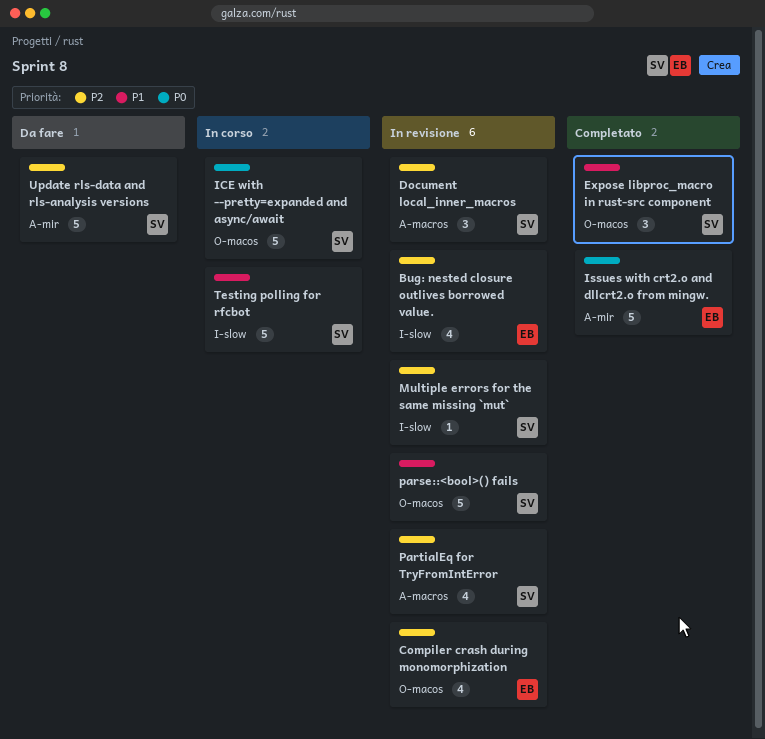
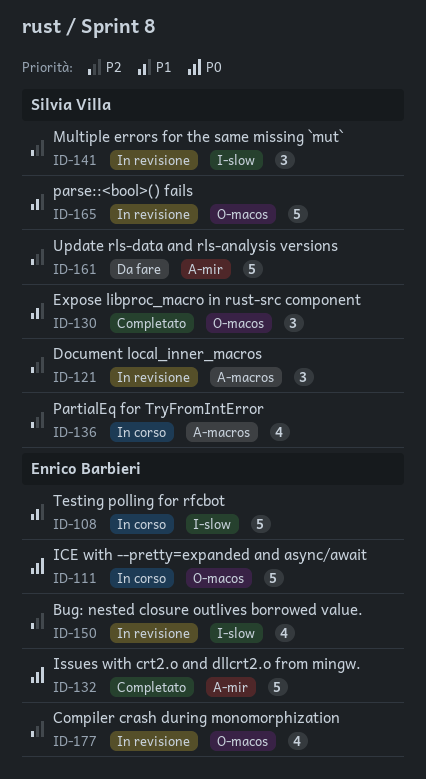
ICE with --pretty=expanded and async/await, owner: Silvia Villa -> Enrico Barbieri
Multiple errors for the same missing `mut`, estimate: 1 -> 3
PartialEq for TryFromIntError, status: In revisione -> In corso
Testing polling for rfcbot, owner: Silvia Villa -> Enrico Barbieri

